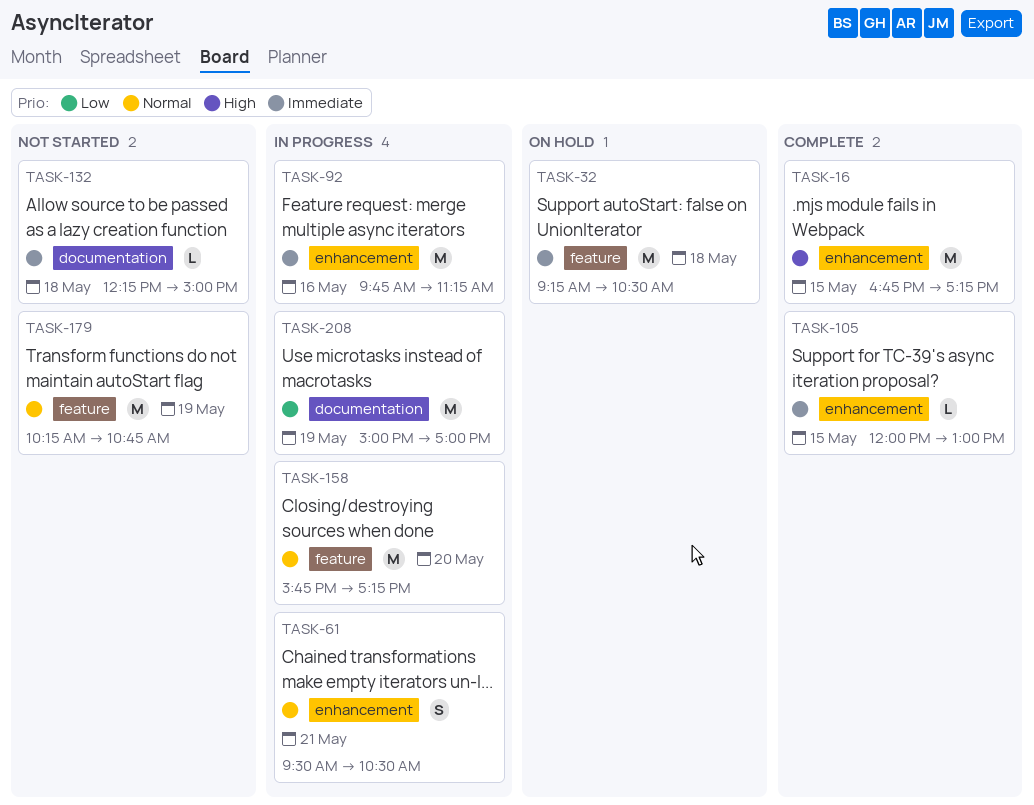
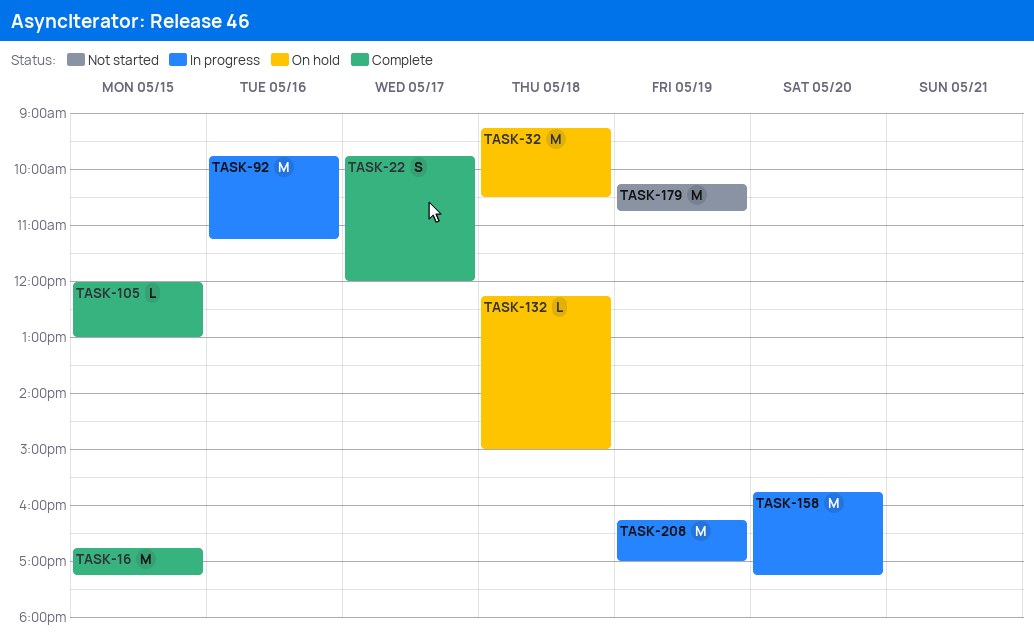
TASK-22: none -> present
TASK-61: present -> none
TASK-132, status: Not started -> On hold
TASK-208, begins: 15:00 -> 16:15

